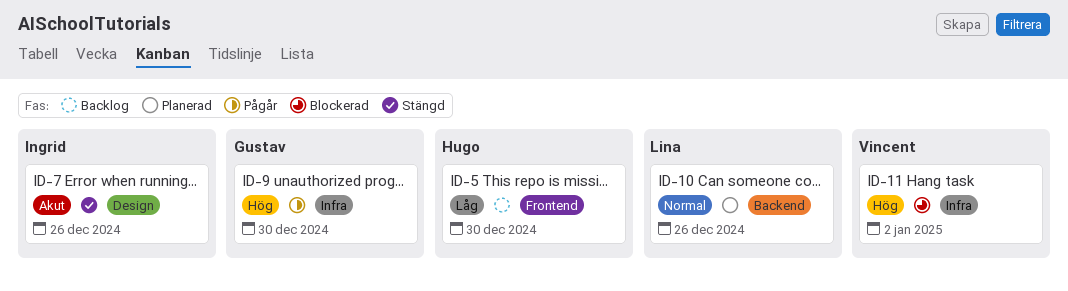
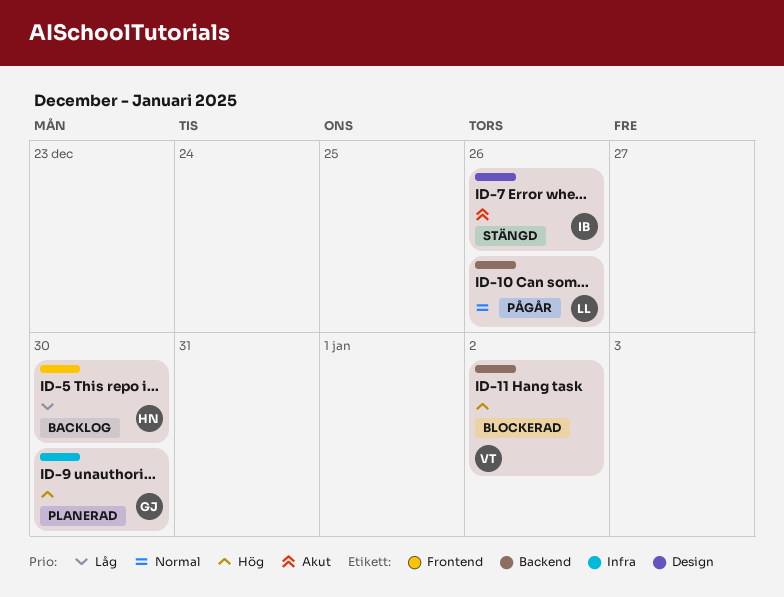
ID-9, status: Pågår -> Planerad
ID-10, status: Planerad -> Pågår
ID-11, label: Infra -> Backend

